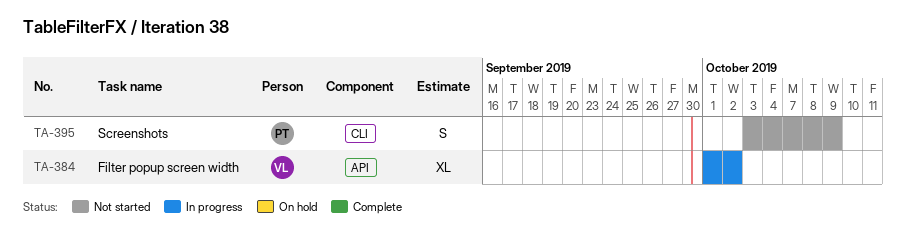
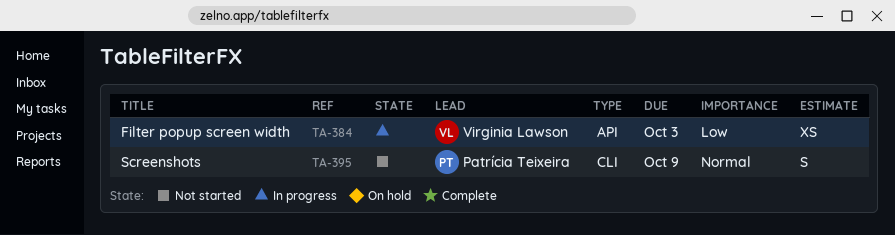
TA-384, estimate: XL -> XS
TA-384, due: Oct 2 -> Oct 3

